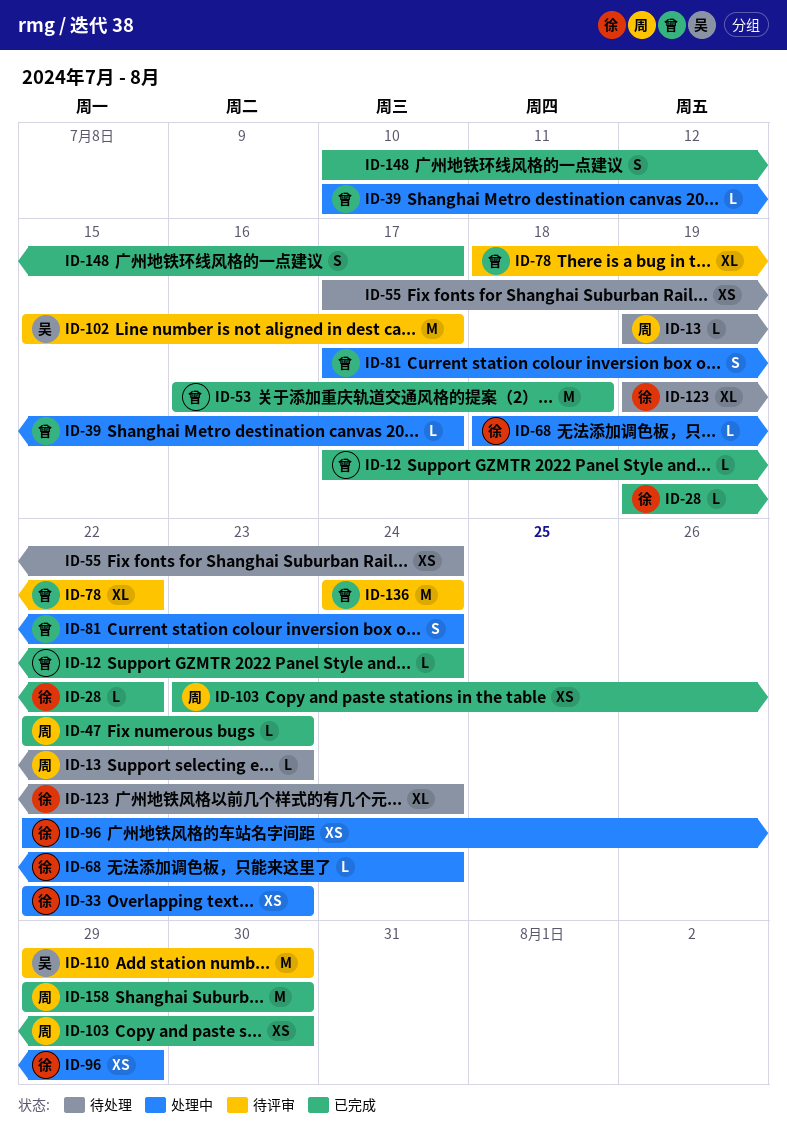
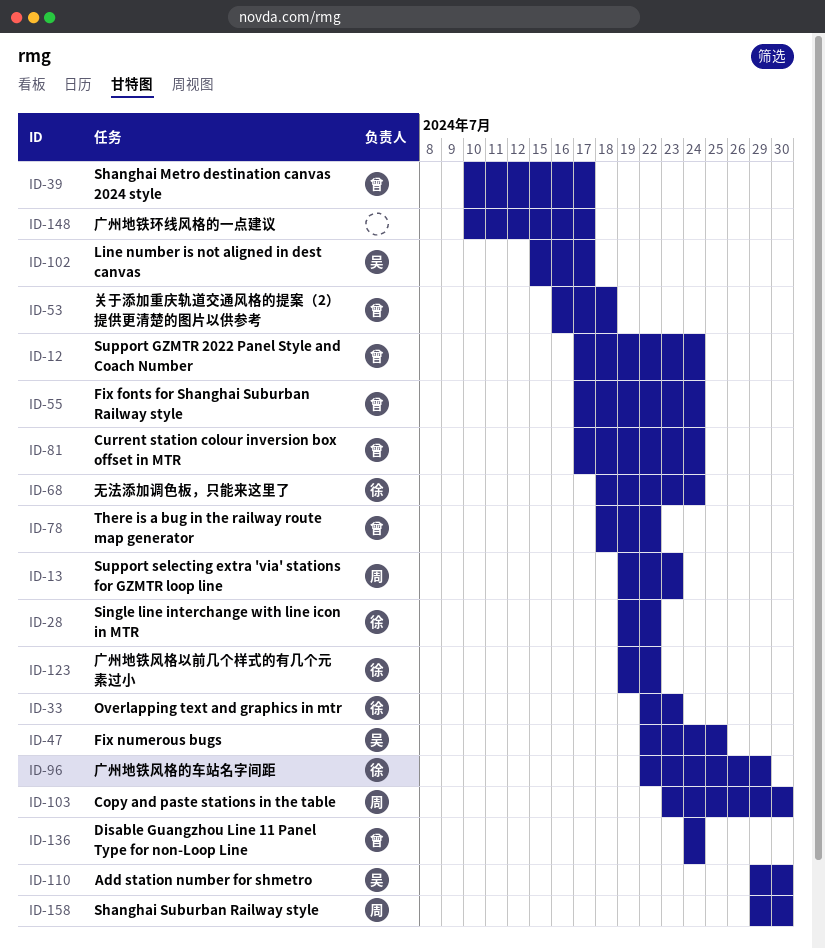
ID-47, owner: 周 -> 吴
ID-47, due: Jul 23 -> Jul 25
ID-55, owner: none -> 曾
ID-123, due: Jul 24 -> Jul 22

